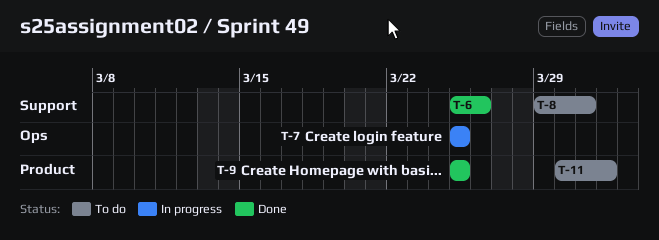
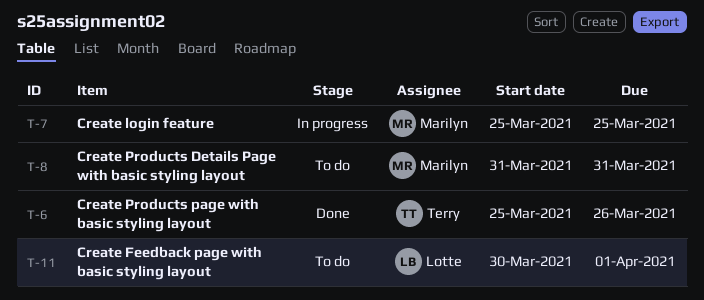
T-8, start: Mar 29 -> Mar 31
T-9: present -> none

